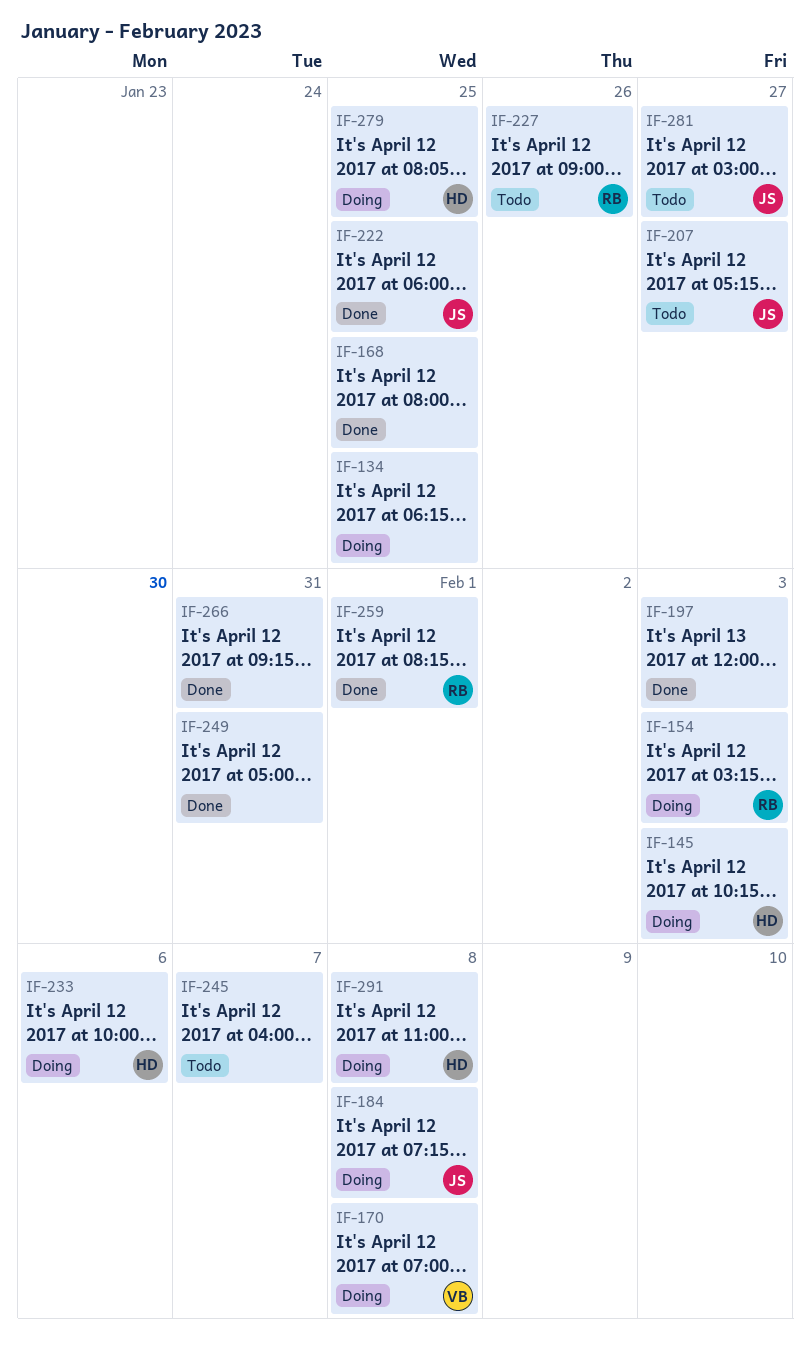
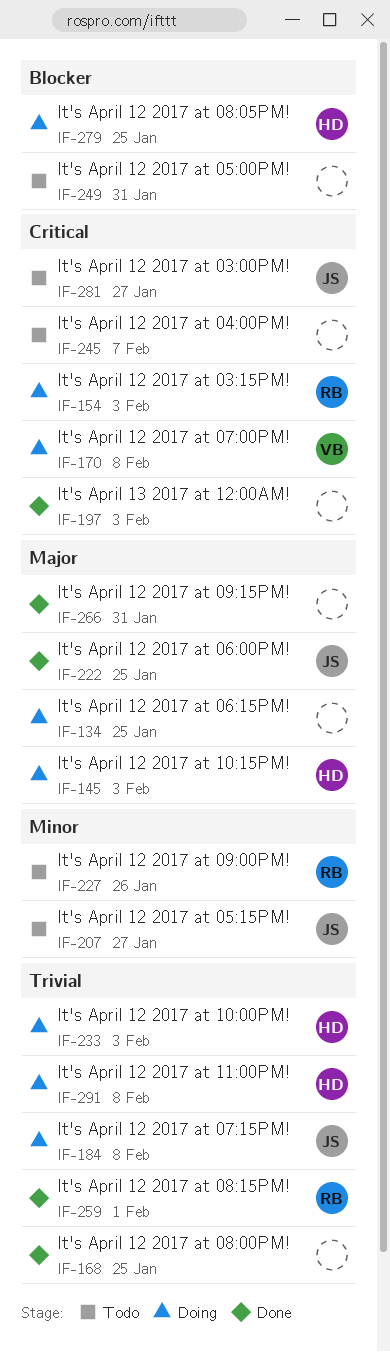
IF-233, due: Feb 6 -> Feb 3
IF-249, status: Done -> Todo

